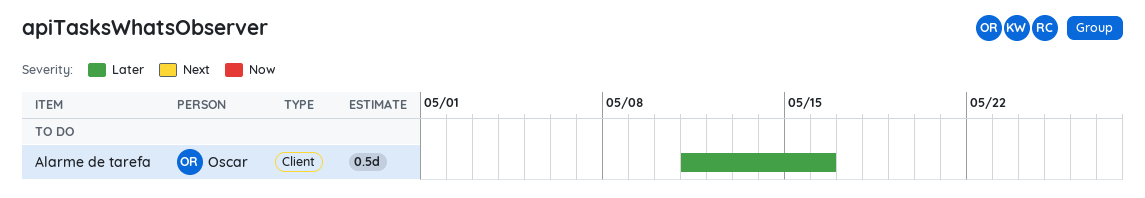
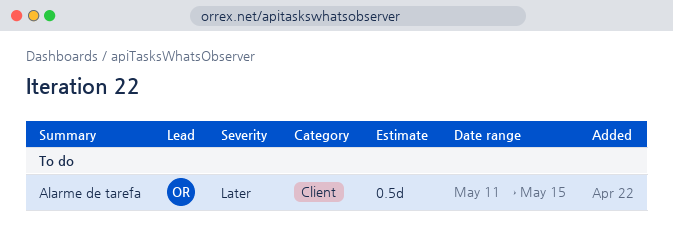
Alarme de tarefa, due: May 16 -> May 15

